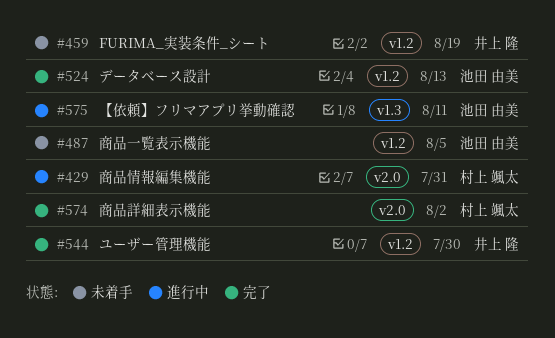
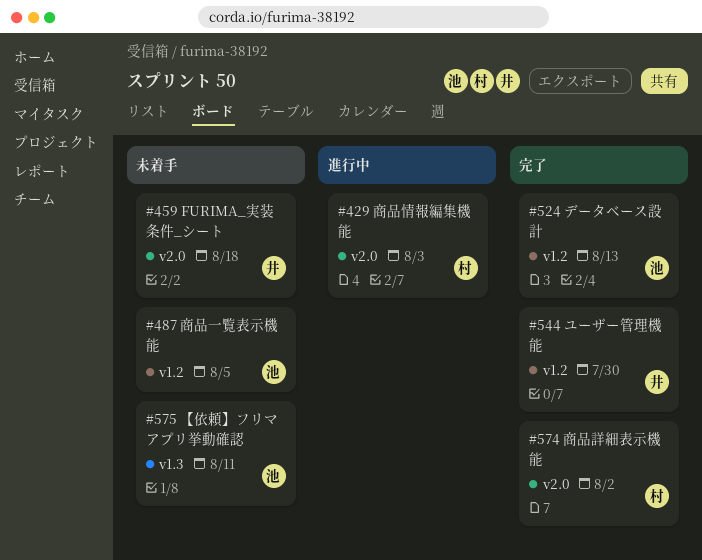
#429, due: Jul 31 -> Aug 3
#459, label: v1.2 -> v2.0
#459, due: Aug 19 -> Aug 18
#575, status: 進行中 -> 未着手

